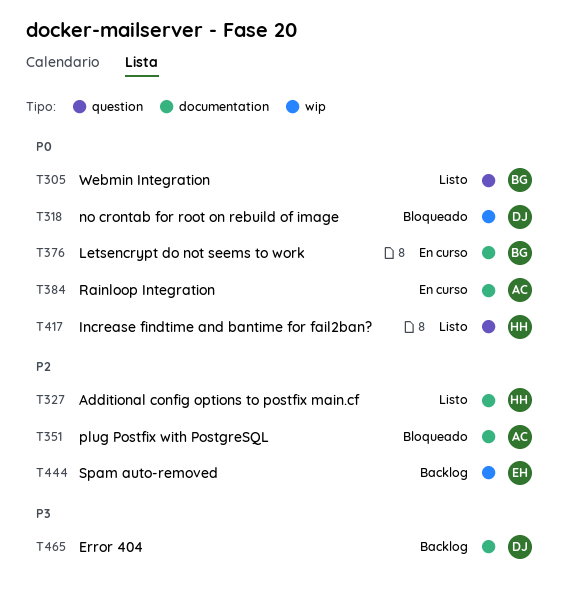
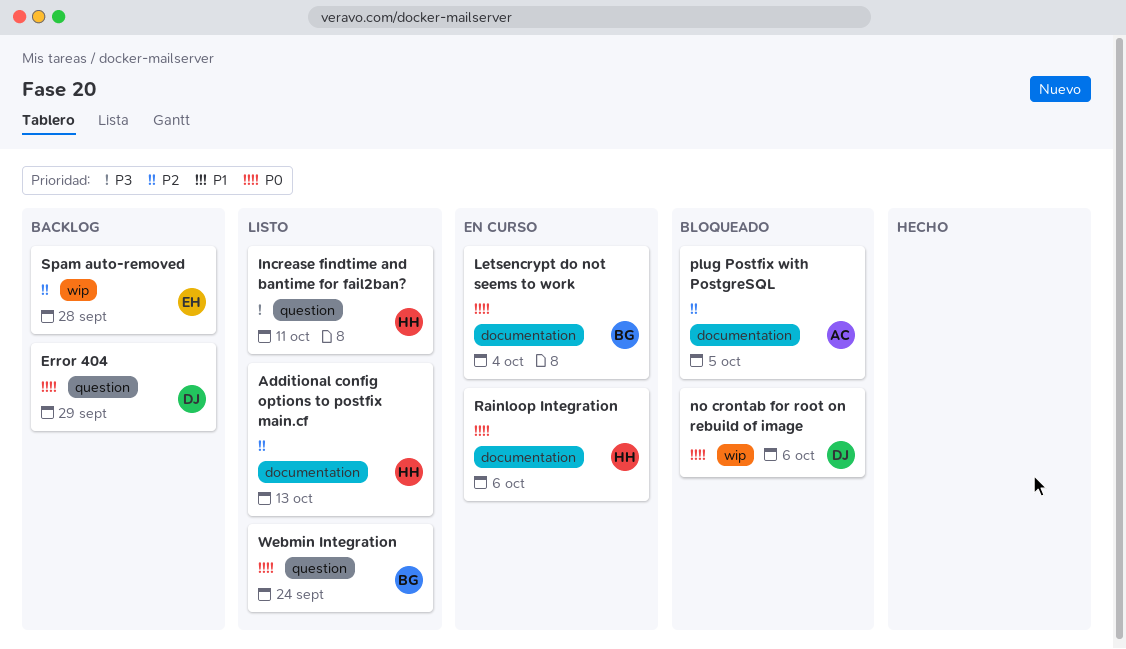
Error 404, priority: P3 -> P0
Error 404, label: documentation -> question
Increase findtime and bantime for fail2ban?, priority: P0 -> P3
Rainloop Integration, owner: AC -> HH

